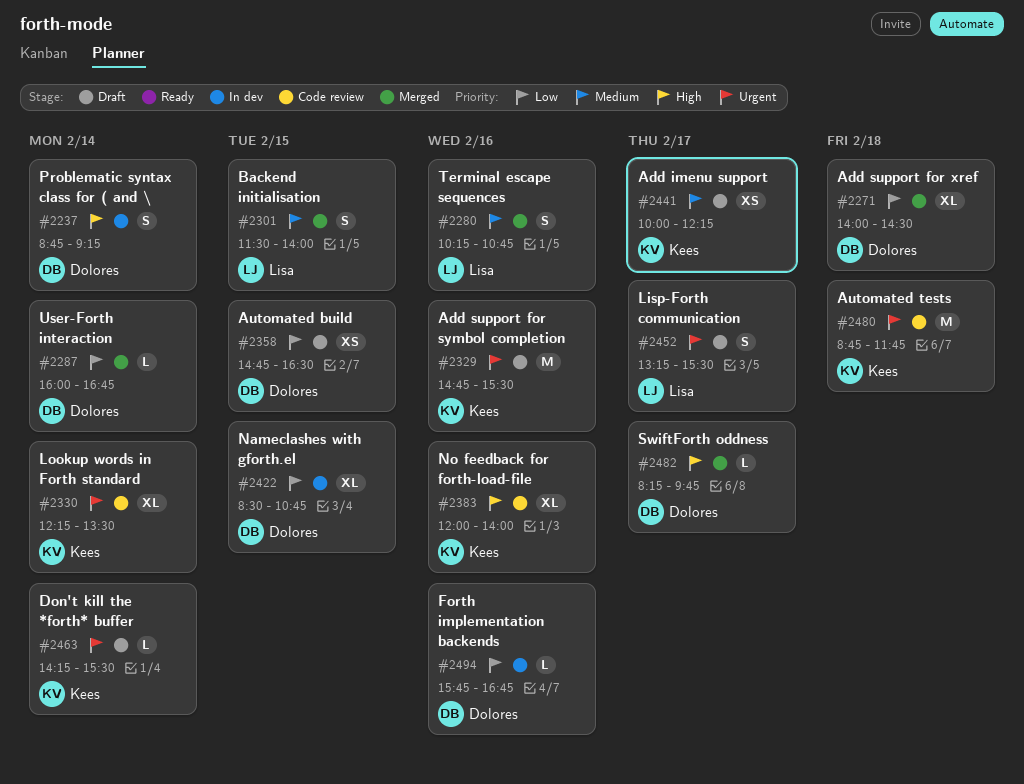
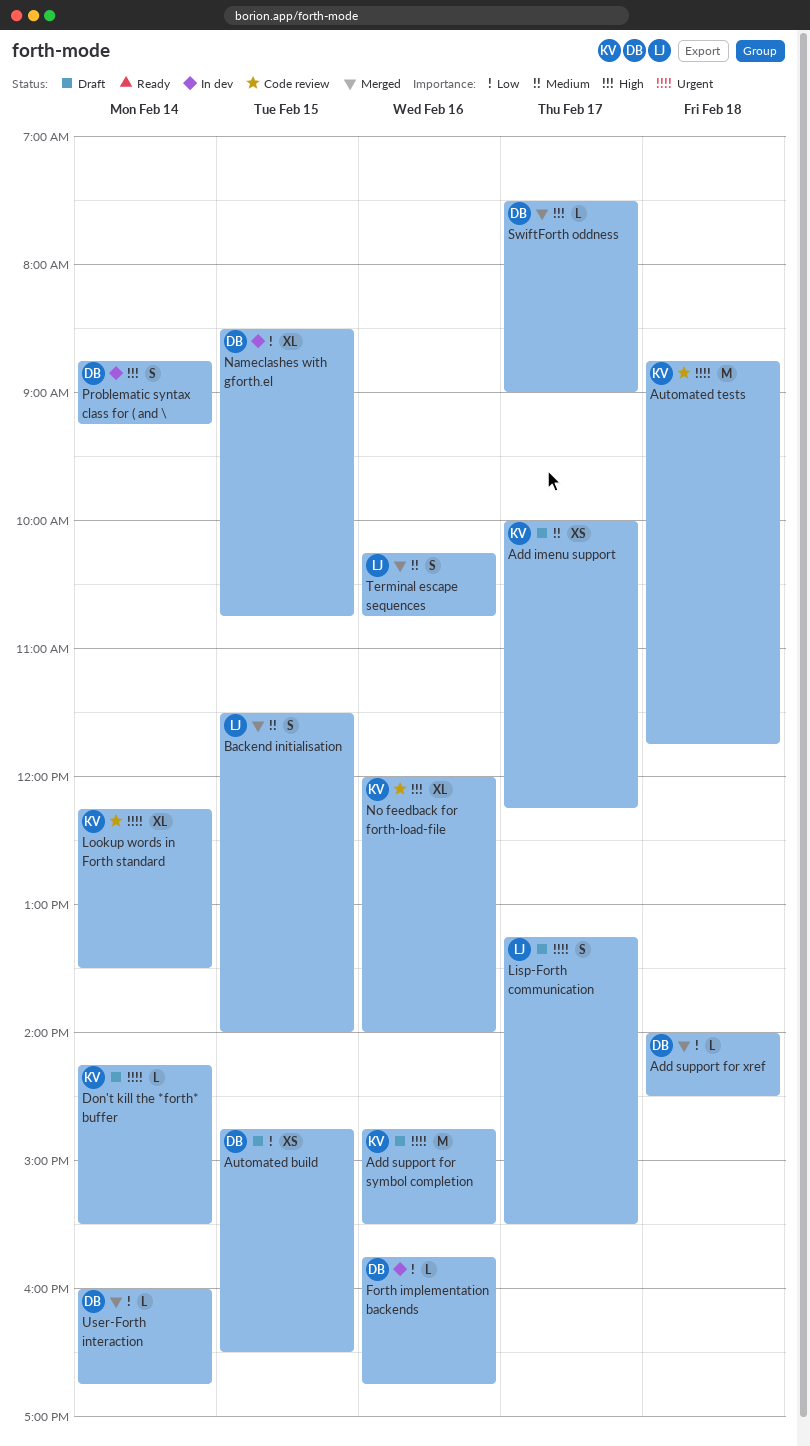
Add support for xref, estimate: XL -> L
SwiftForth oddness, begins: 08:15 -> 07:30
SwiftForth oddness, ends: 09:45 -> 09:00

